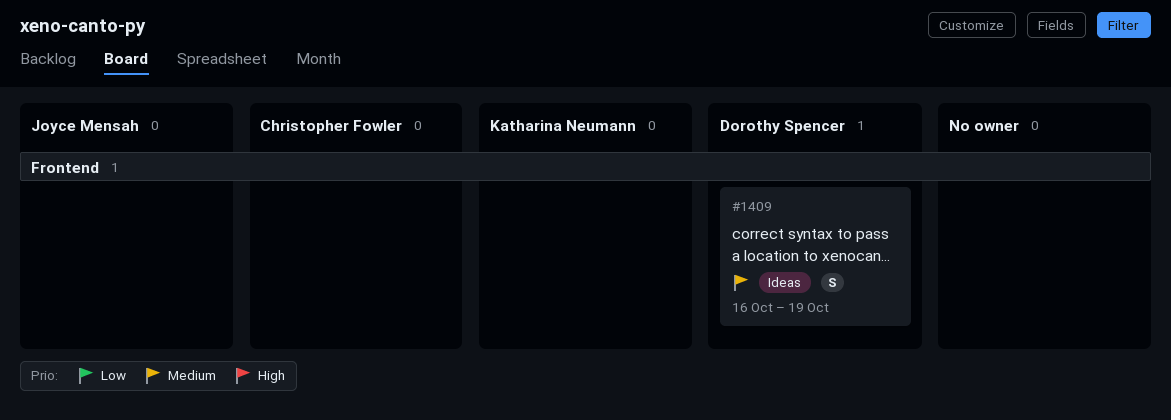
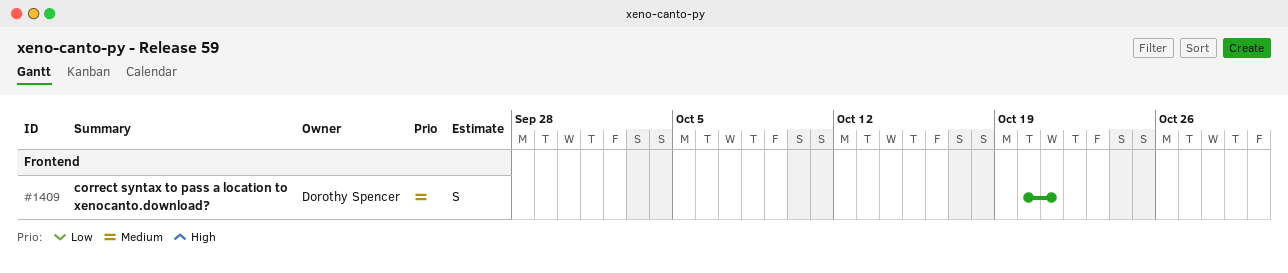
#1409, start: Oct 16 -> Oct 20
#1409, due: Oct 19 -> Oct 21

